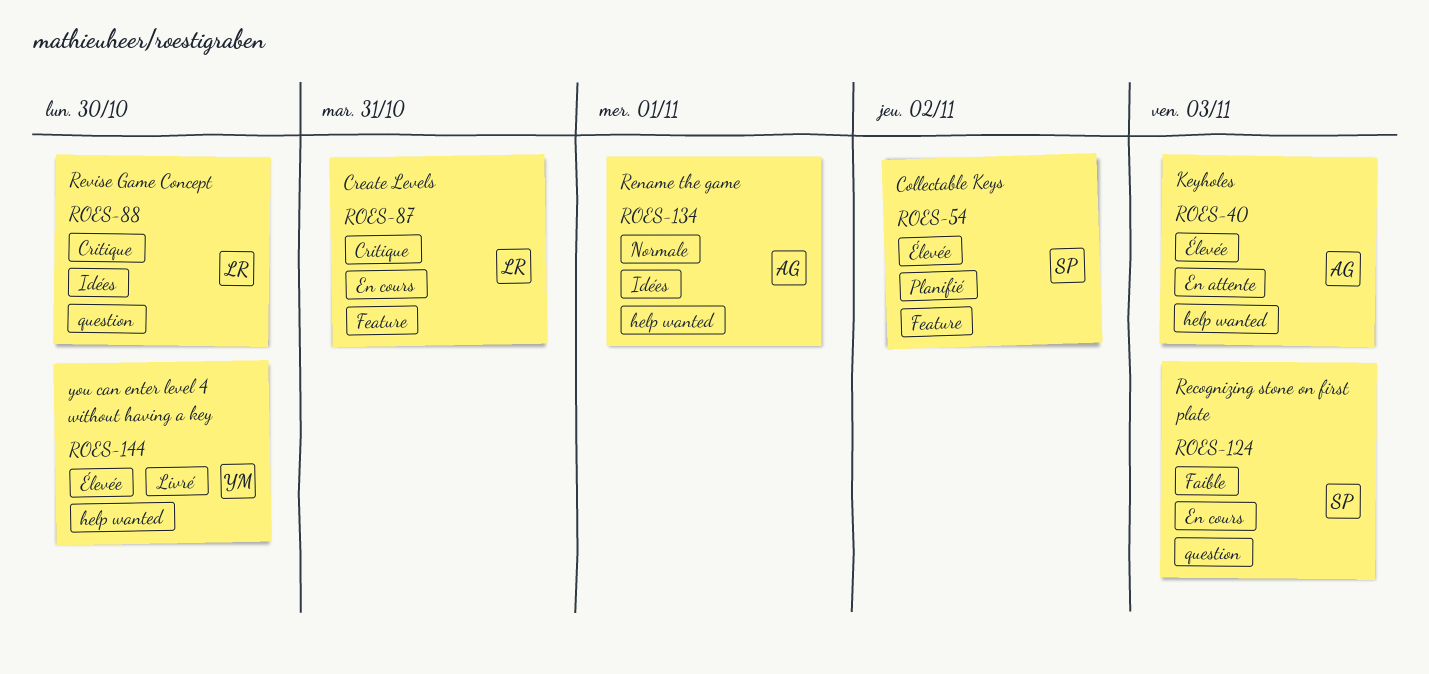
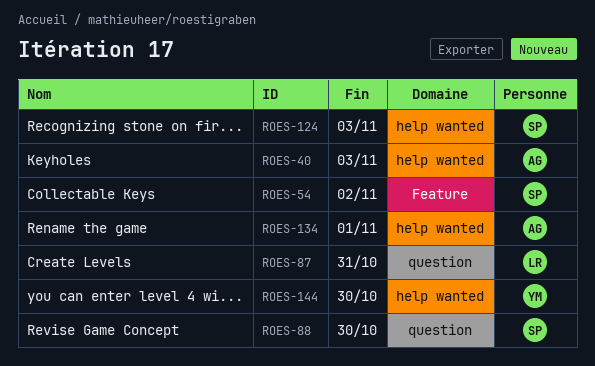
ROES-87, label: Feature -> question
ROES-88, owner: LR -> SP
ROES-124, label: question -> help wanted

